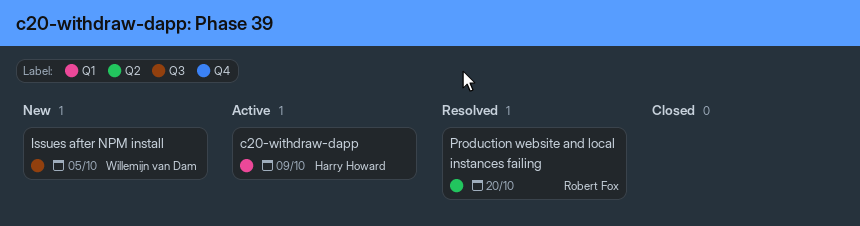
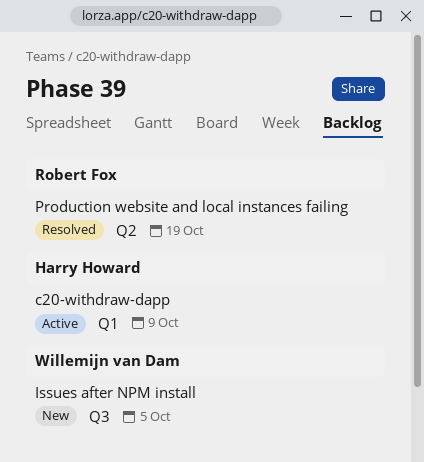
Production website and local instances failing, due: Oct 20 -> Oct 19

